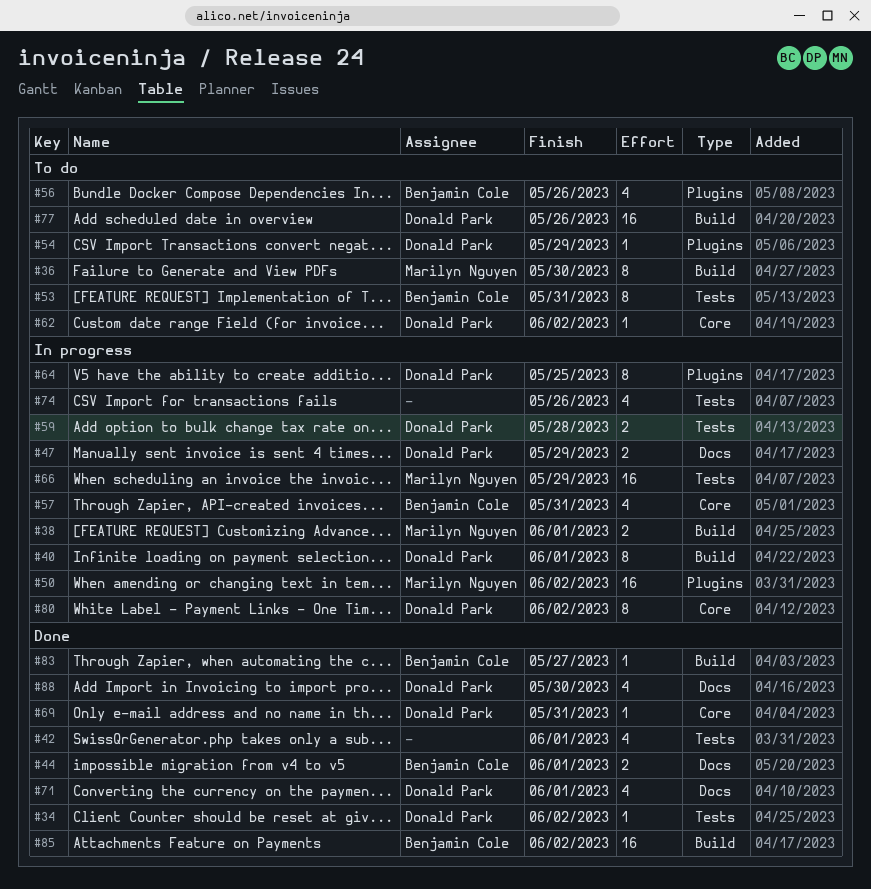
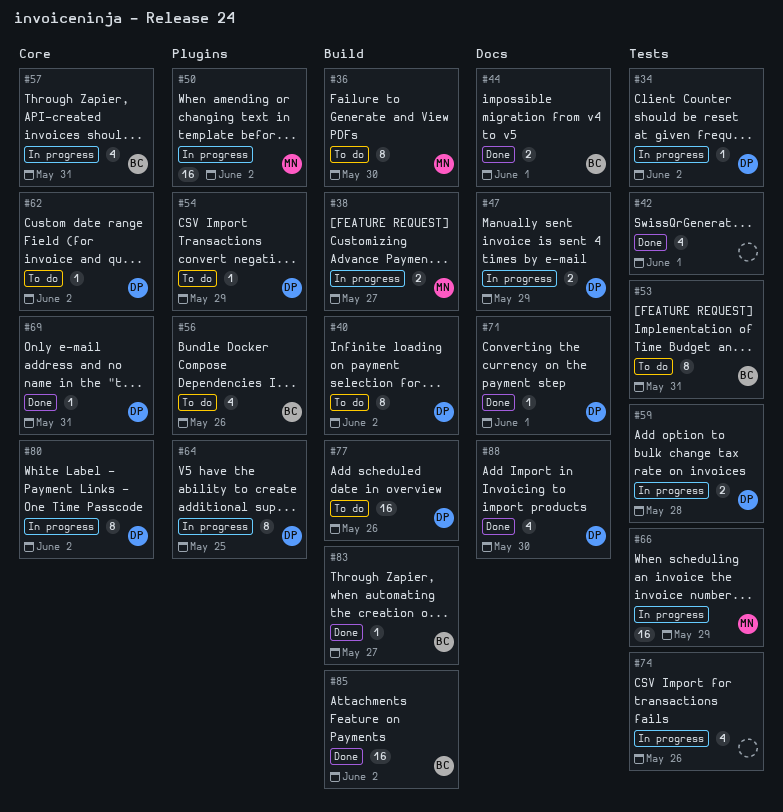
#34, status: Done -> In progress
#38, due: Jun 1 -> May 27
#40, status: In progress -> To do
#40, due: Jun 1 -> Jun 2
#71, estimate: 4 -> 1

